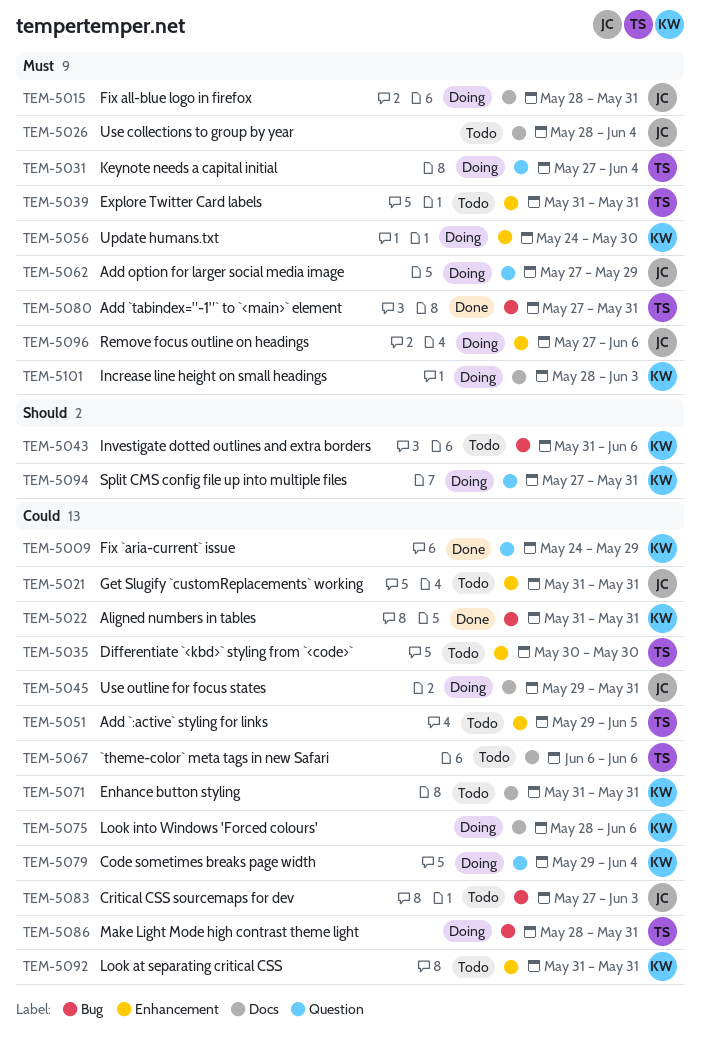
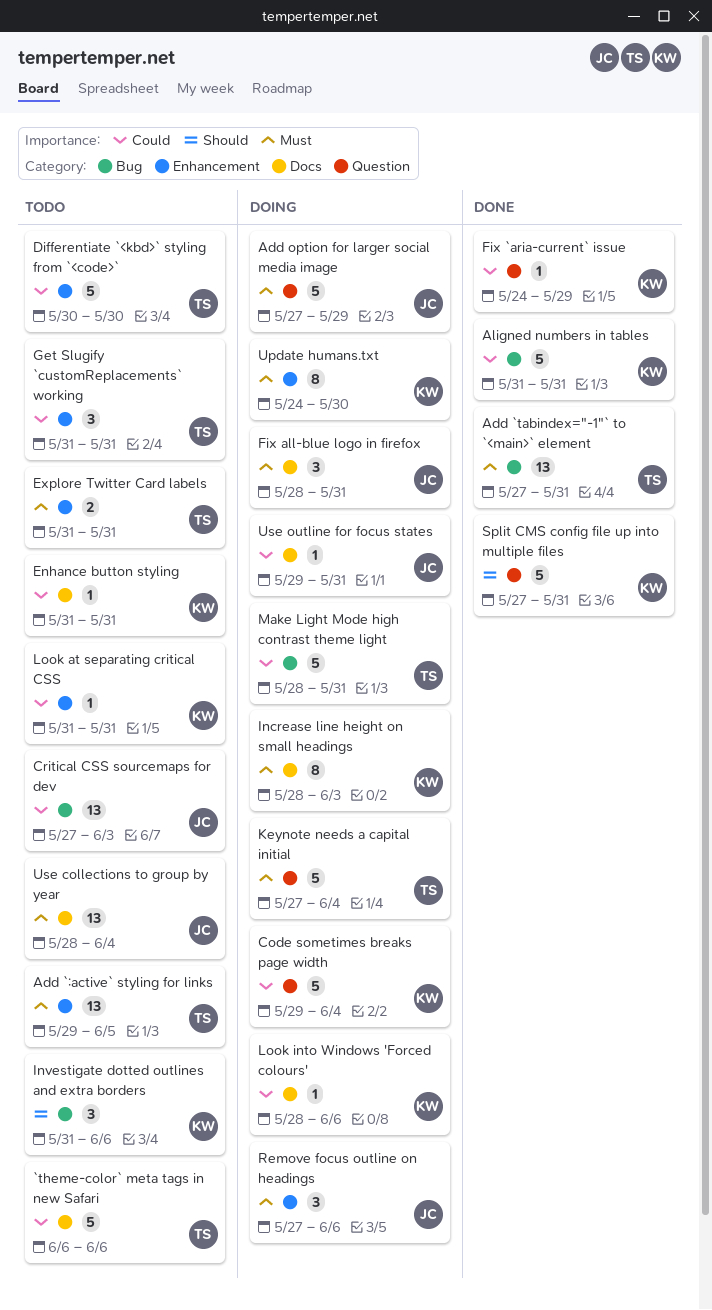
Add `:active` styling for links, priority: Could -> Must
Get Slugify `customReplacements` working, owner: JC -> TS
Split CMS config file up into multiple files, status: Doing -> Done

